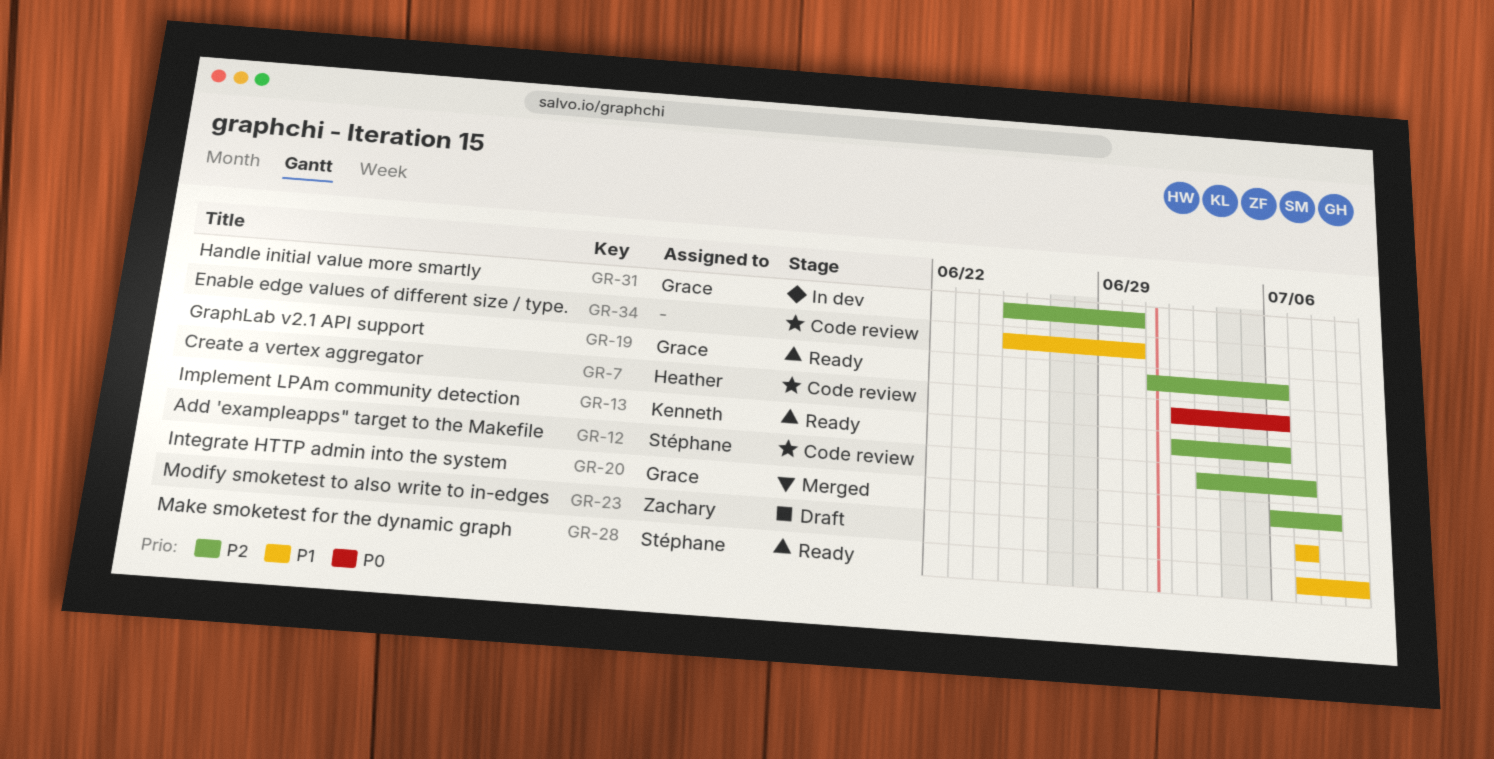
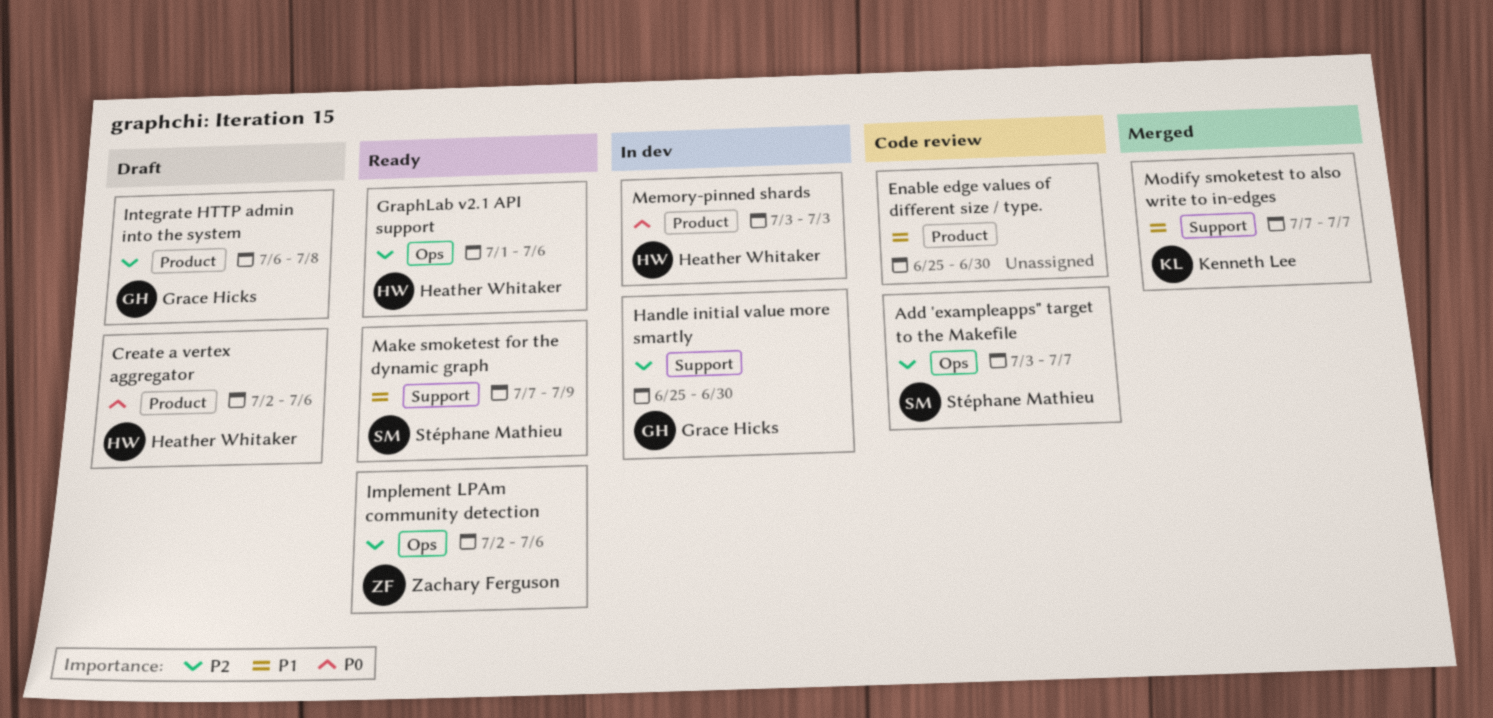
Create a vertex aggregator, status: Code review -> Draft
GraphLab v2.1 API support, owner: Grace Hicks -> Heather Whitaker
Implement LPAm community detection, owner: Kenneth Lee -> Zachary Ferguson
Integrate HTTP admin into the system, status: Merged -> Draft
Memory-pinned shards: none -> present
Modify smoketest to also write to in-edges, status: Draft -> Merged
Modify smoketest to also write to in-edges, owner: Zachary Ferguson -> Kenneth Lee

